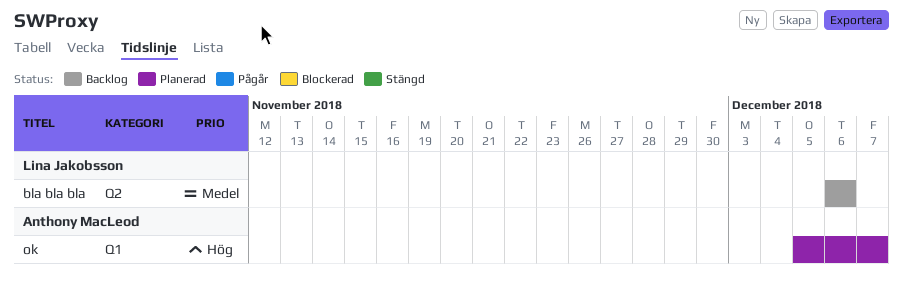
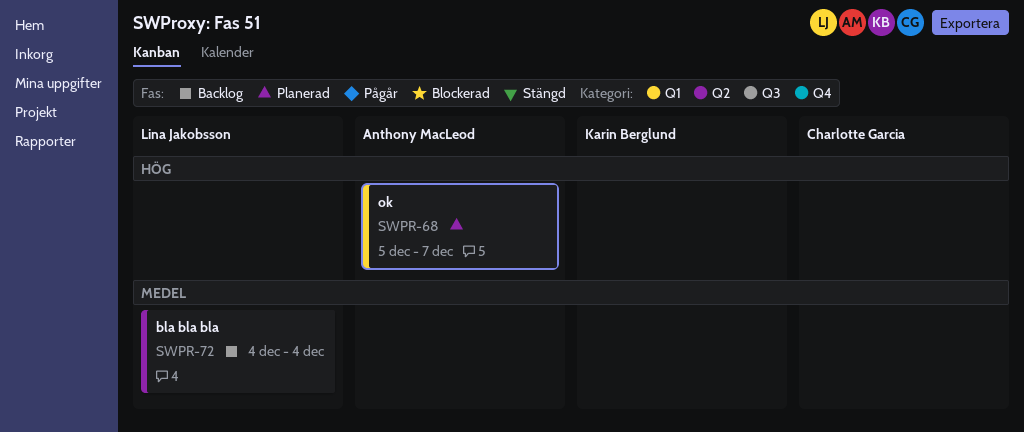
bla bla bla, start: Dec 6 -> Dec 4
bla bla bla, due: Dec 6 -> Dec 4

